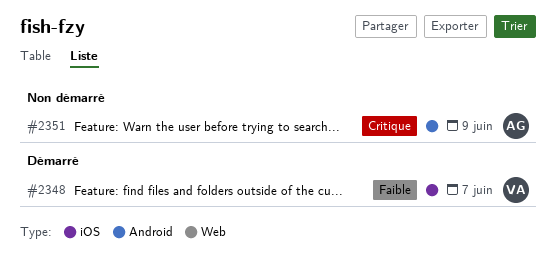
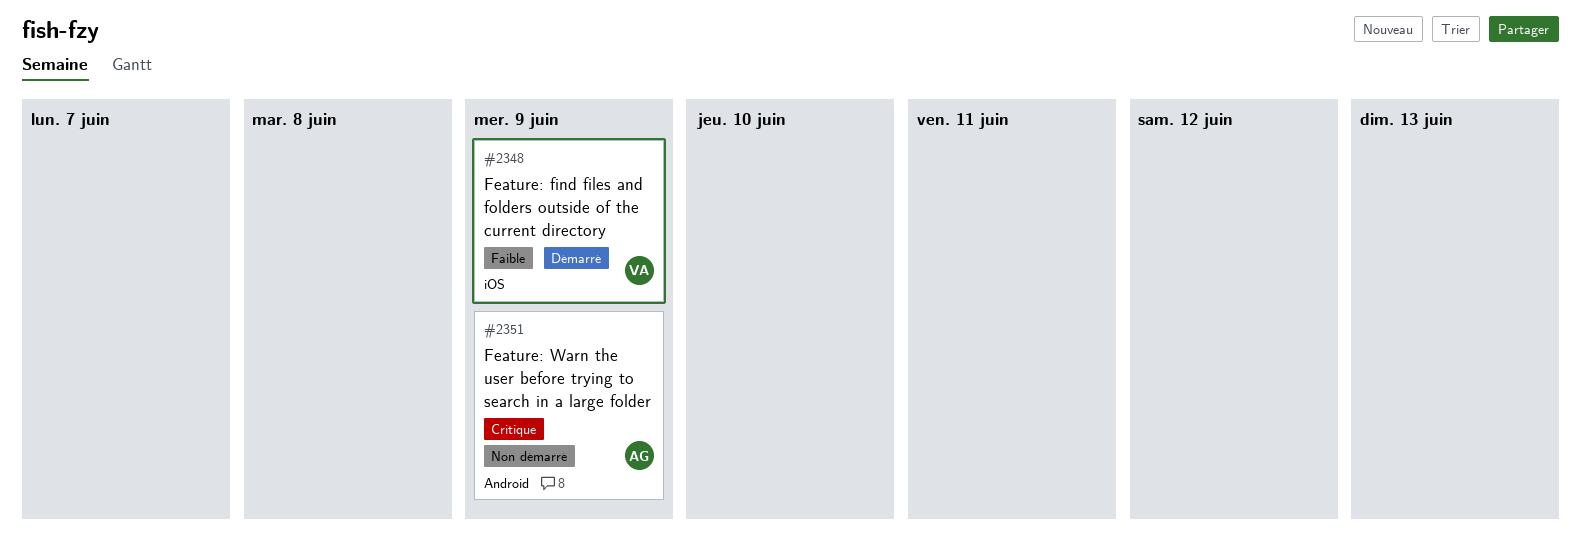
#2348, due: Jun 7 -> Jun 9

